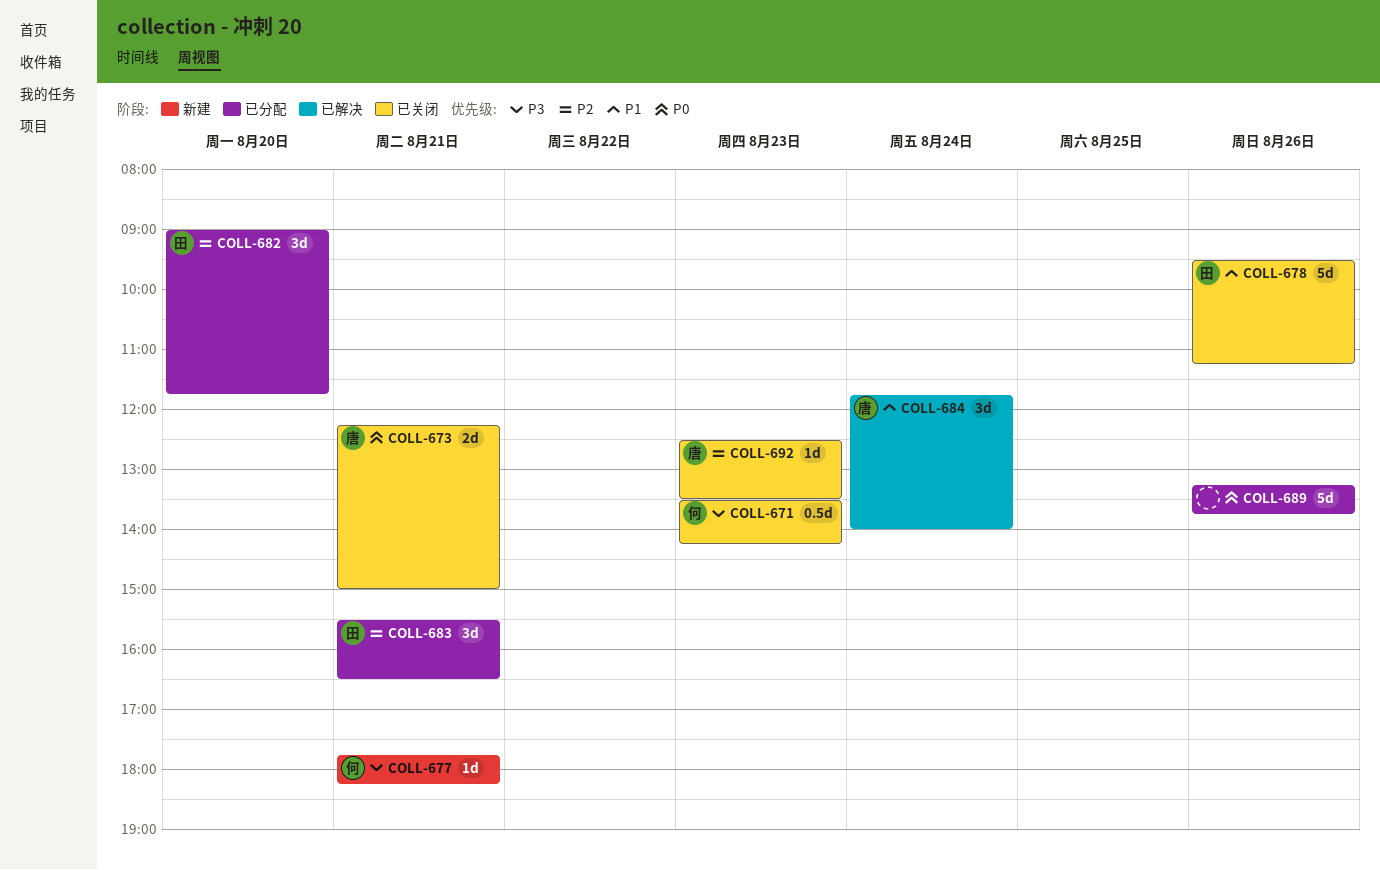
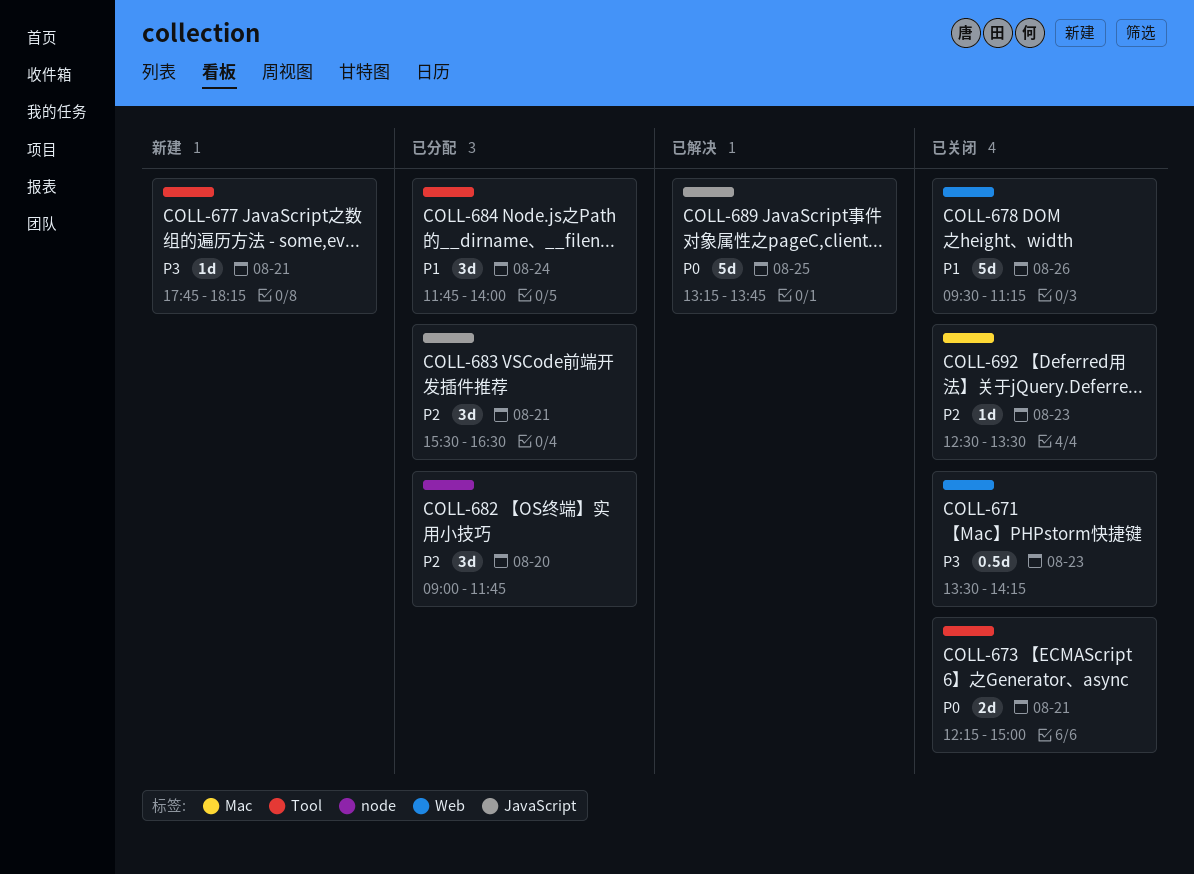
COLL-684, status: 已解决 -> 已分配
COLL-689, status: 已分配 -> 已解决
COLL-689, day: Aug 26 -> Aug 25

